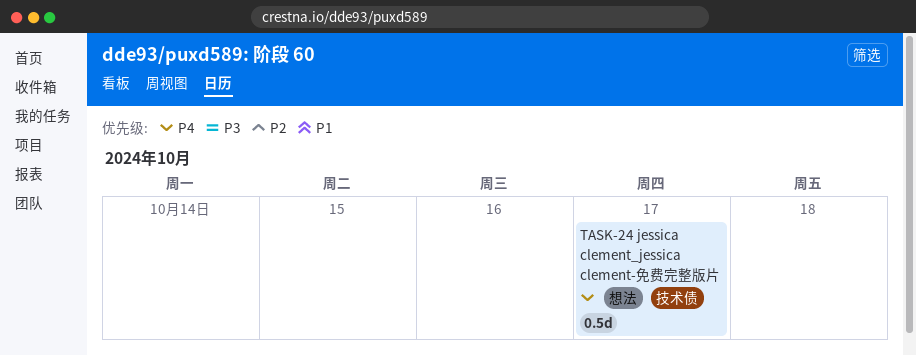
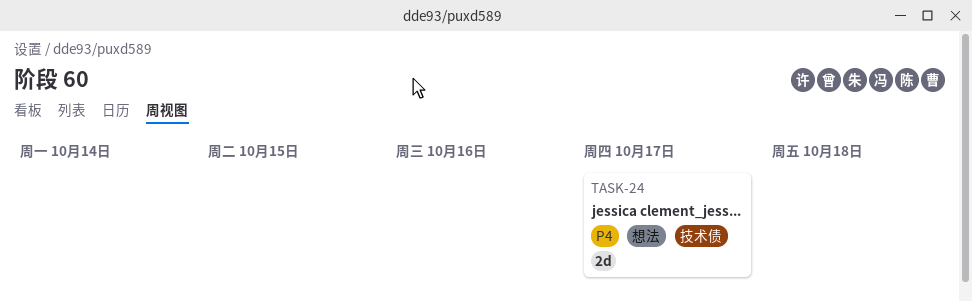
TASK-24, estimate: 0.5d -> 2d

